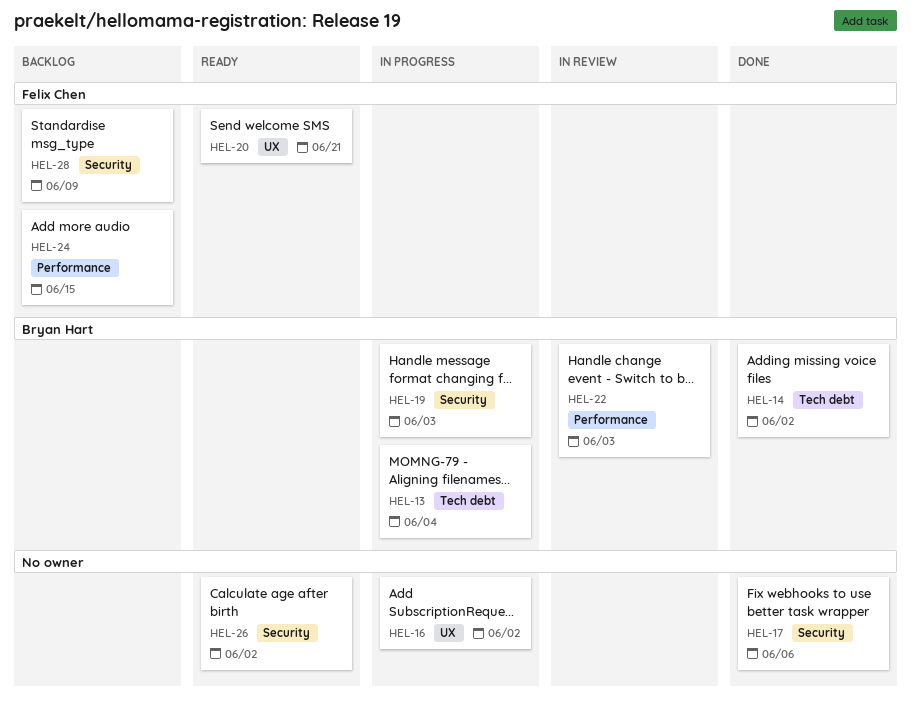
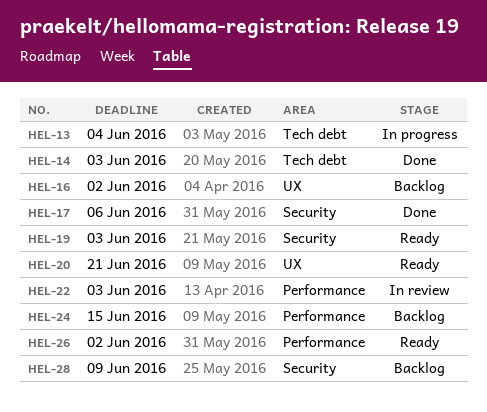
HEL-14, due: Jun 2 -> Jun 3
HEL-16, status: In progress -> Backlog
HEL-19, status: In progress -> Ready
HEL-26, label: Security -> Performance

